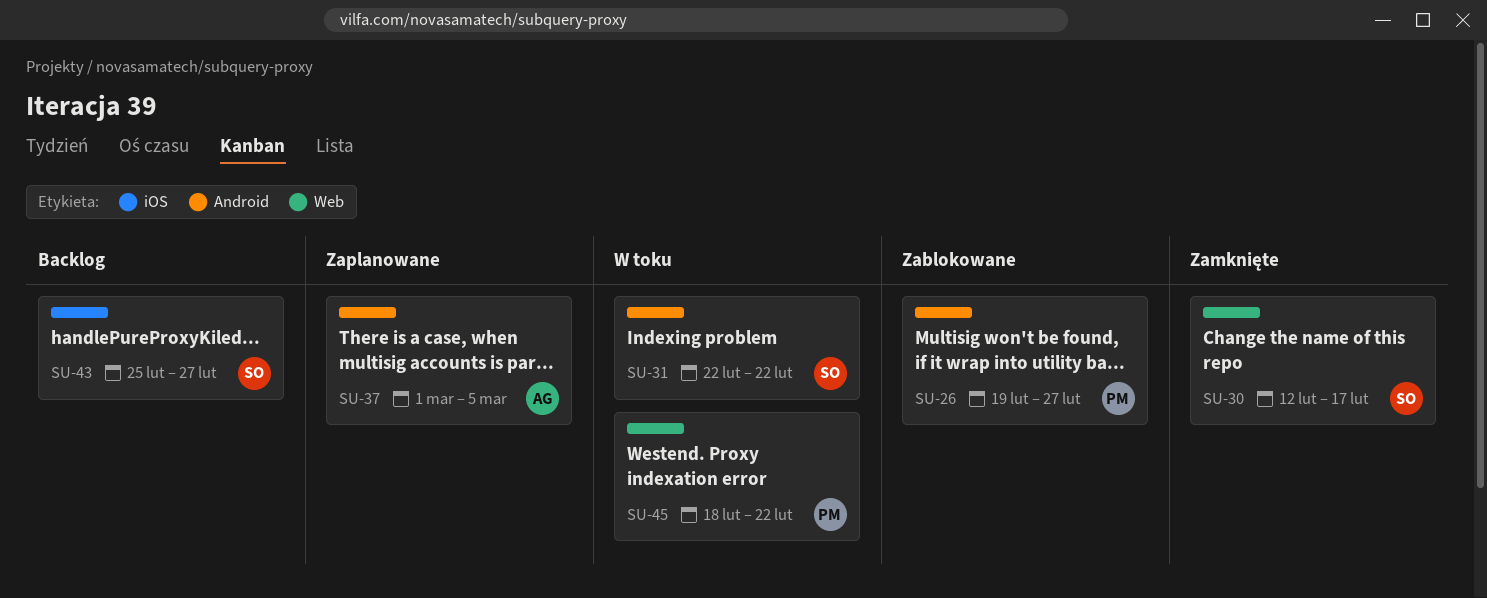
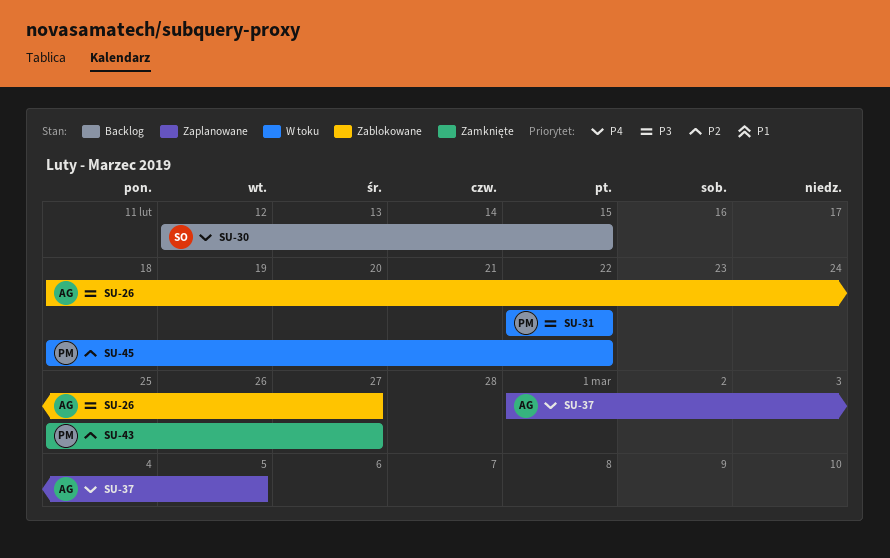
SU-26, owner: PM -> AG
SU-26, start: Feb 19 -> Feb 18
SU-30, status: Zamknięte -> Backlog
SU-30, due: Feb 17 -> Feb 15
SU-31, owner: SO -> PM
SU-43, status: Backlog -> Zamknięte
SU-43, owner: SO -> PM

